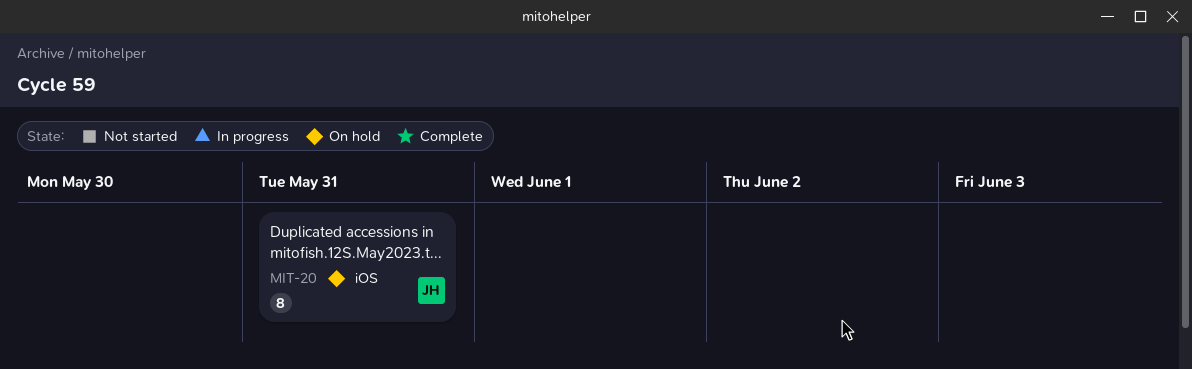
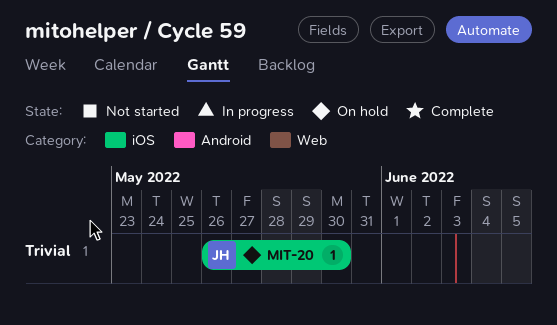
MIT-20, estimate: 8 -> 1
MIT-20, due: May 31 -> May 30

